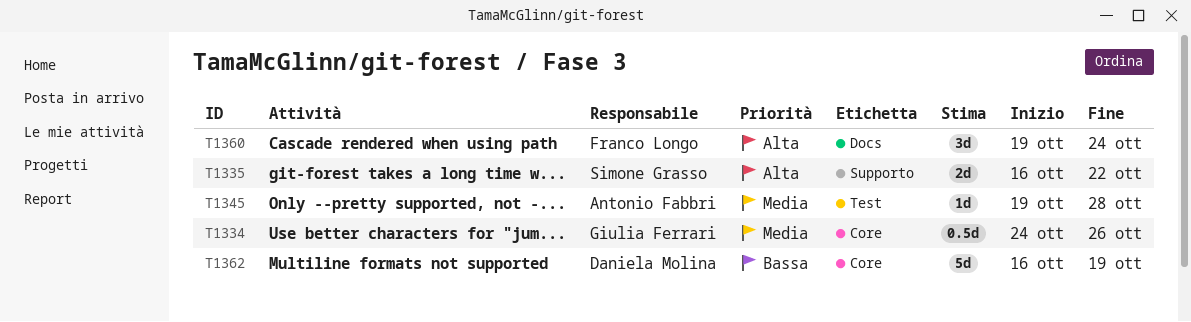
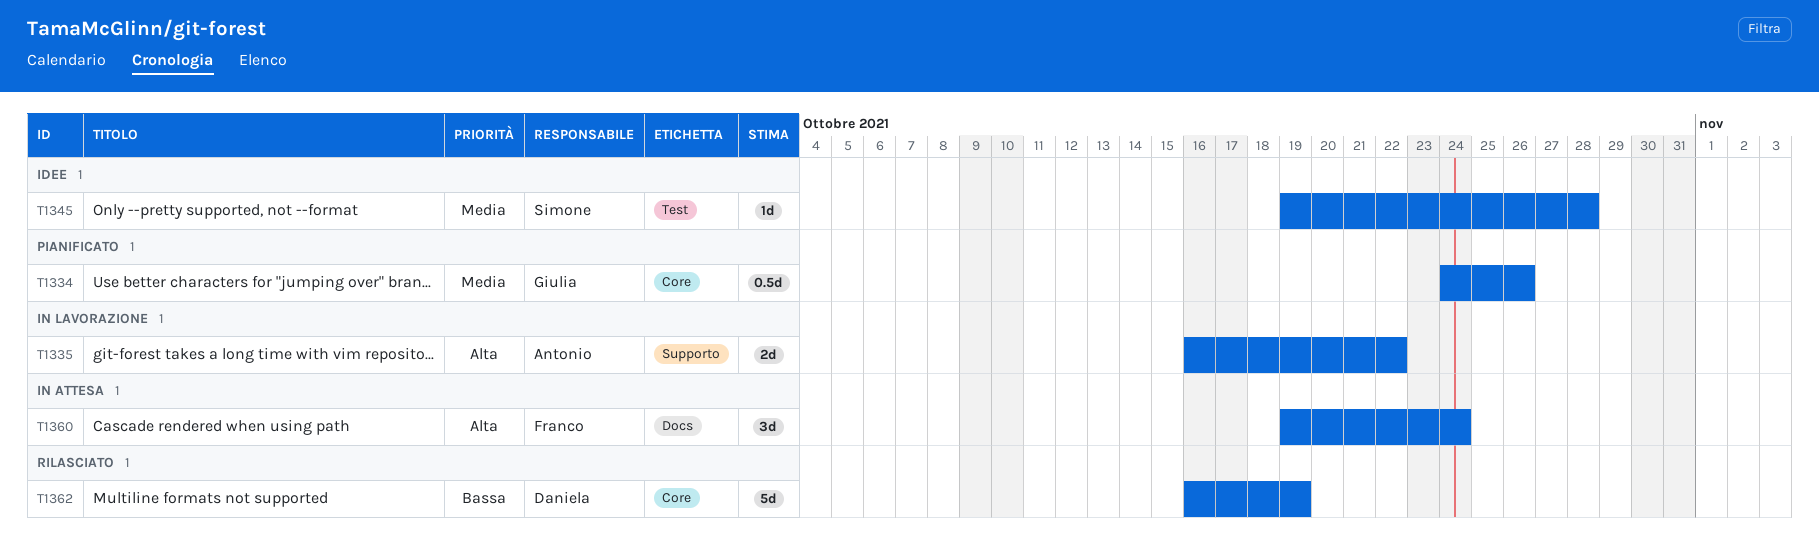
T1335, owner: Simone Grasso -> Antonio Fabbri
T1345, owner: Antonio Fabbri -> Simone Grasso

